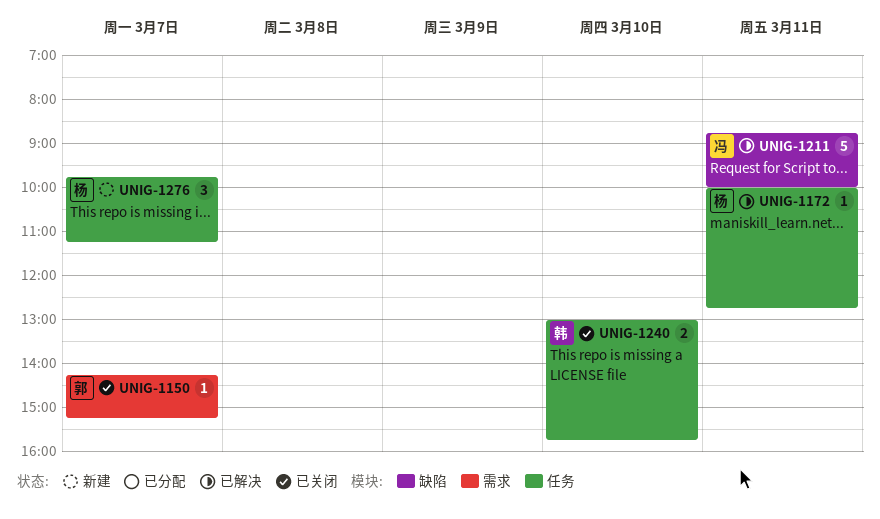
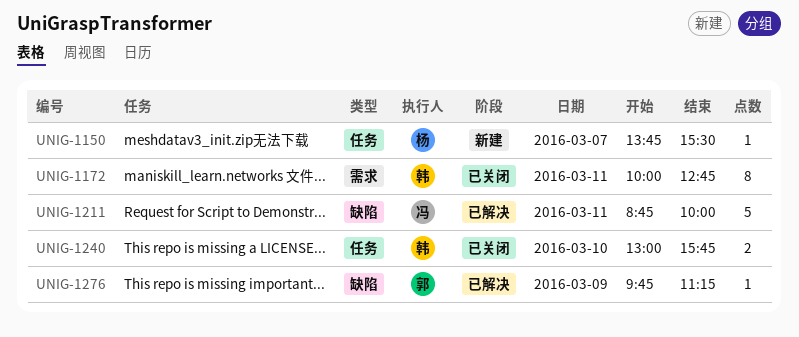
UNIG-1150, status: 已关闭 -> 新建
UNIG-1150, owner: 郭 -> 杨
UNIG-1150, label: 需求 -> 任务
UNIG-1150, begins: 14:15 -> 13:45
UNIG-1150, ends: 15:15 -> 15:30
UNIG-1172, status: 已解决 -> 已关闭
UNIG-1172, owner: 杨 -> 韩
UNIG-1172, label: 任务 -> 需求
UNIG-1172, estimate: 1 -> 8
UNIG-1276, status: 新建 -> 已解决
UNIG-1276, owner: 杨 -> 郭
UNIG-1276, label: 任务 -> 缺陷
UNIG-1276, estimate: 3 -> 1
UNIG-1276, day: Mar 7 -> Mar 9

